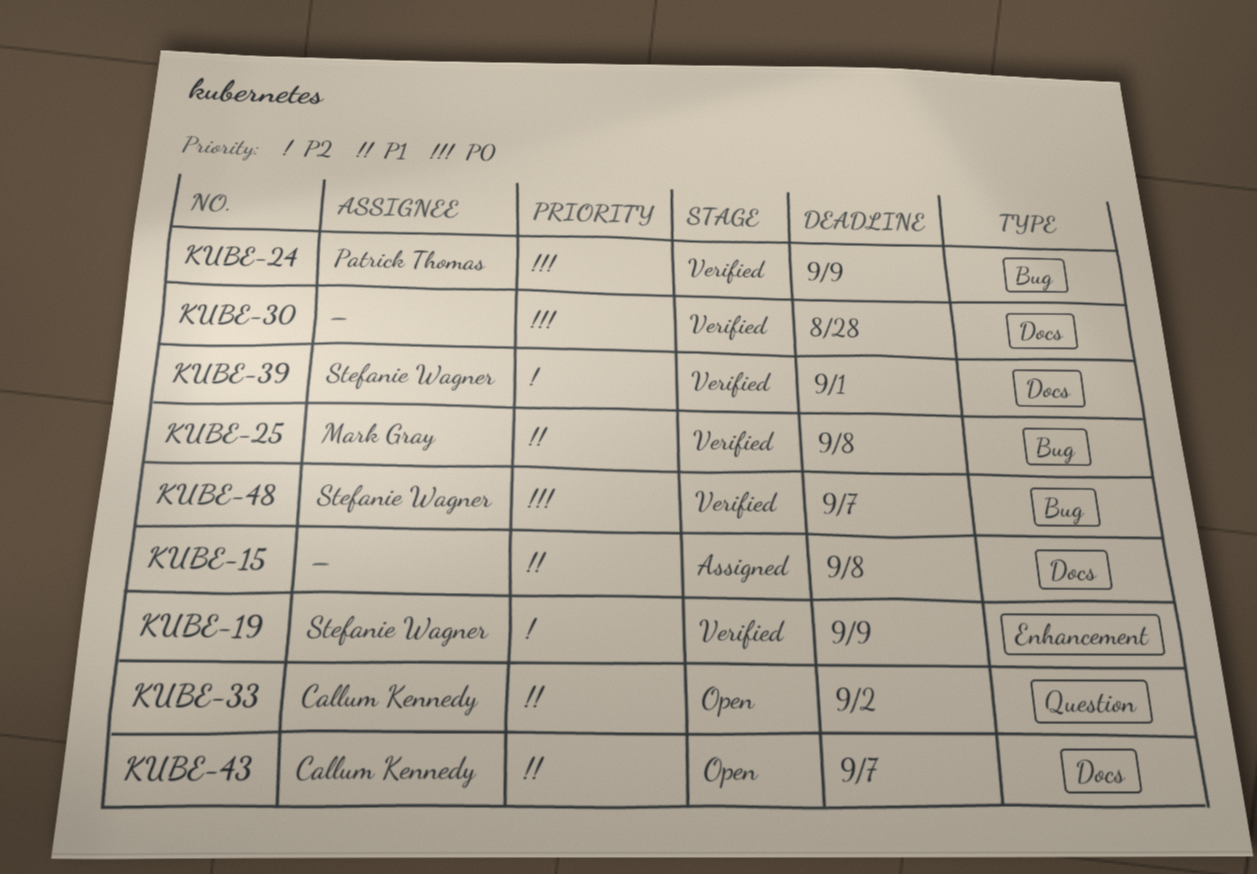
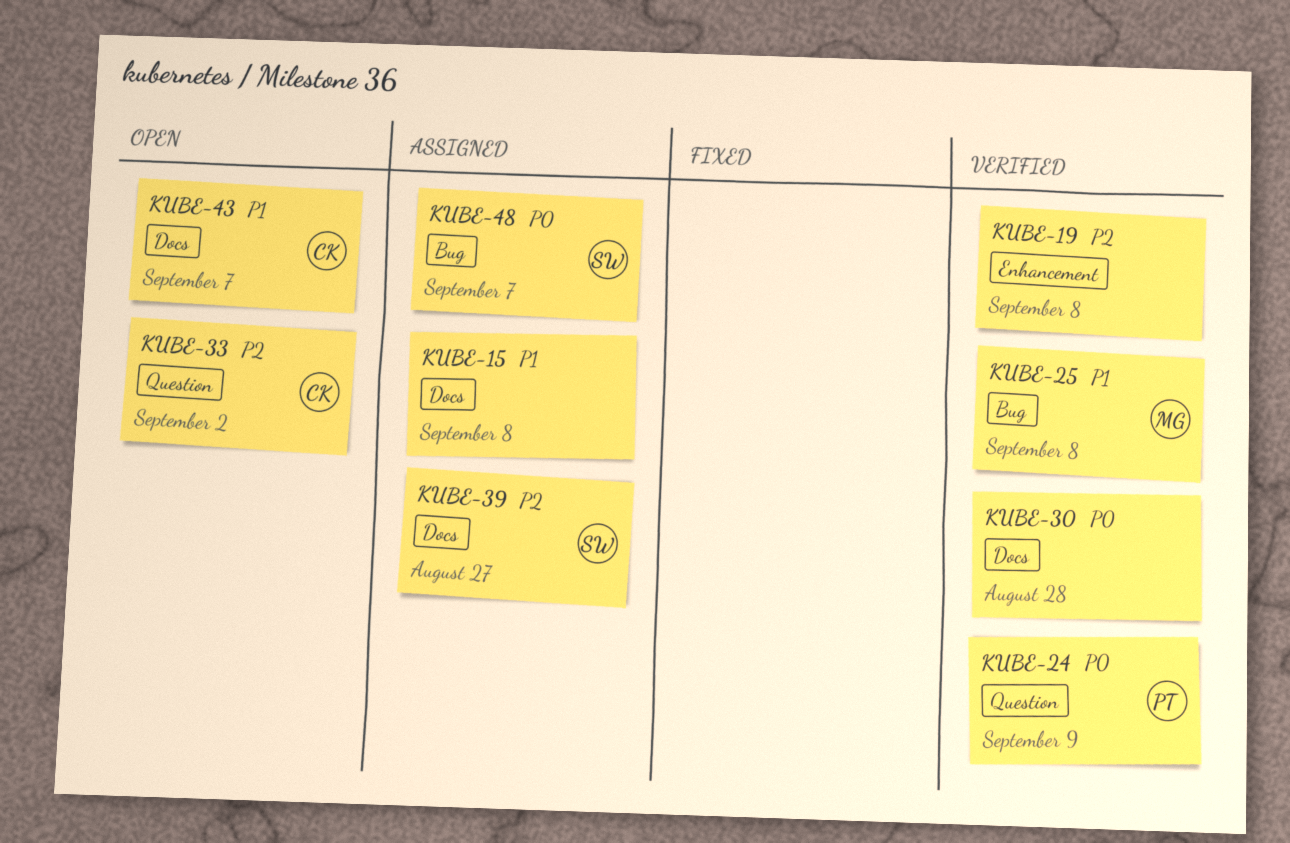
KUBE-19, owner: Stefanie Wagner -> none
KUBE-19, due: Sep 9 -> Sep 8
KUBE-24, label: Bug -> Question
KUBE-33, priority: P1 -> P2
KUBE-39, status: Verified -> Assigned
KUBE-39, due: Sep 1 -> Aug 27
KUBE-48, status: Verified -> Assigned

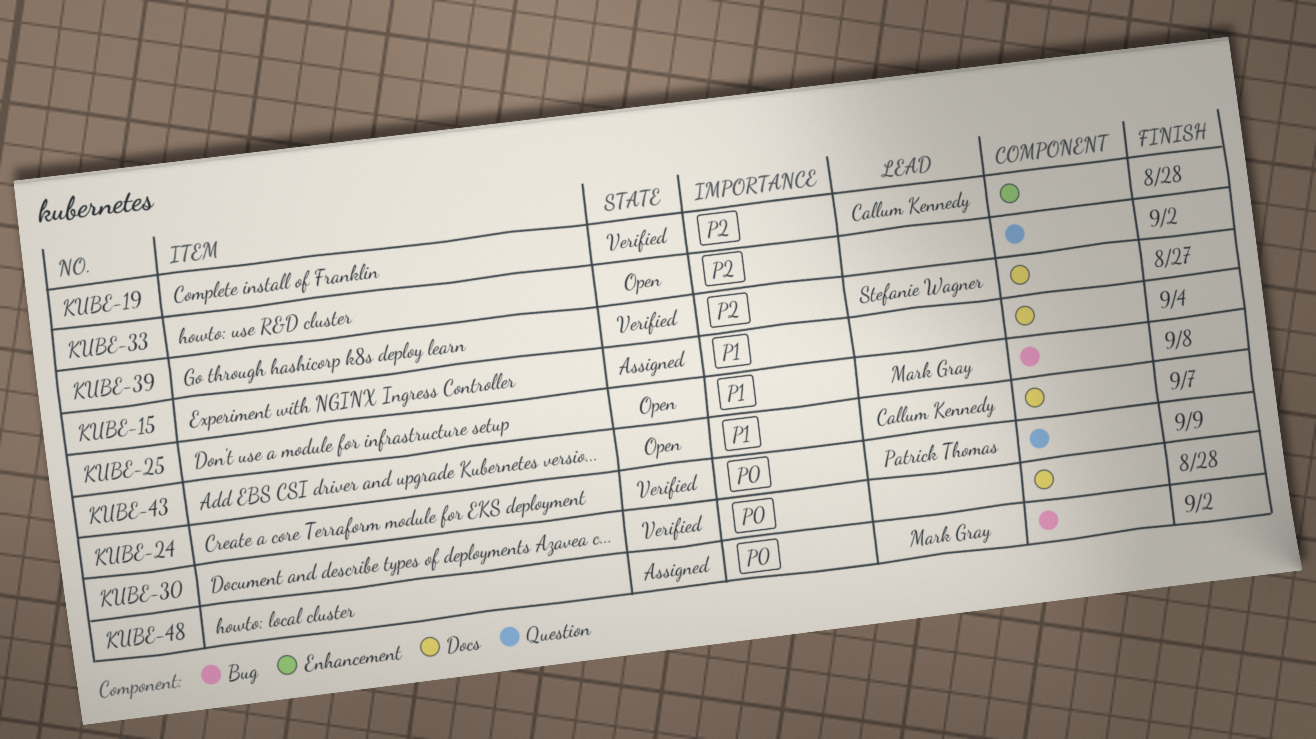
KUBE-15, due: Sep 8 -> Sep 4
KUBE-19, owner: none -> Callum Kennedy
KUBE-19, due: Sep 8 -> Aug 28
KUBE-25, status: Verified -> Open
KUBE-33, owner: Callum Kennedy -> none
KUBE-39, status: Assigned -> Verified
KUBE-48, owner: Stefanie Wagner -> Mark Gray
KUBE-48, due: Sep 7 -> Sep 2

